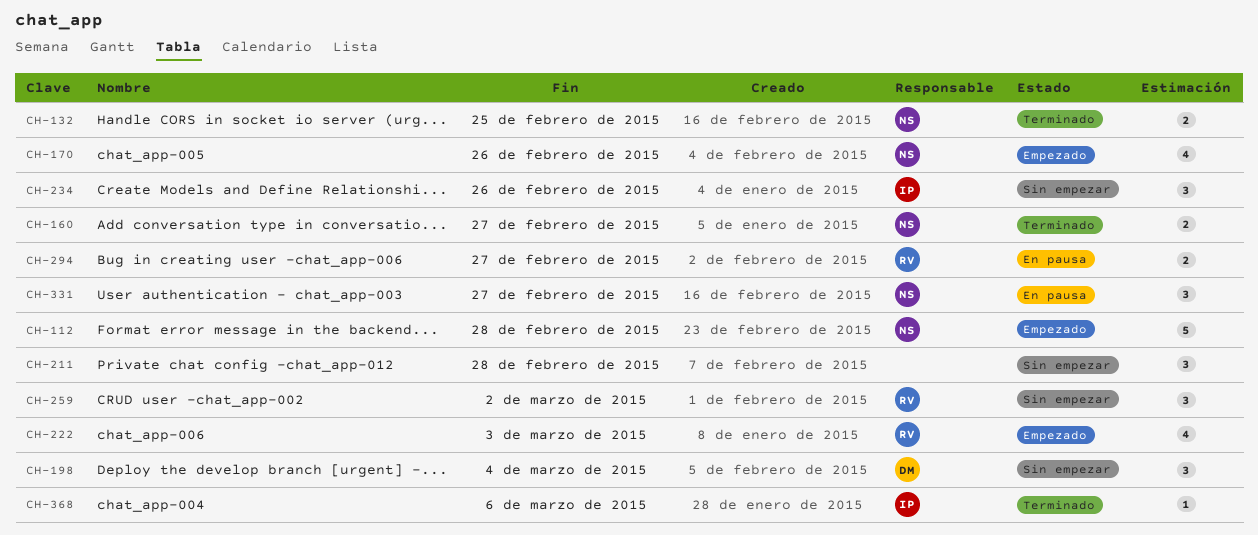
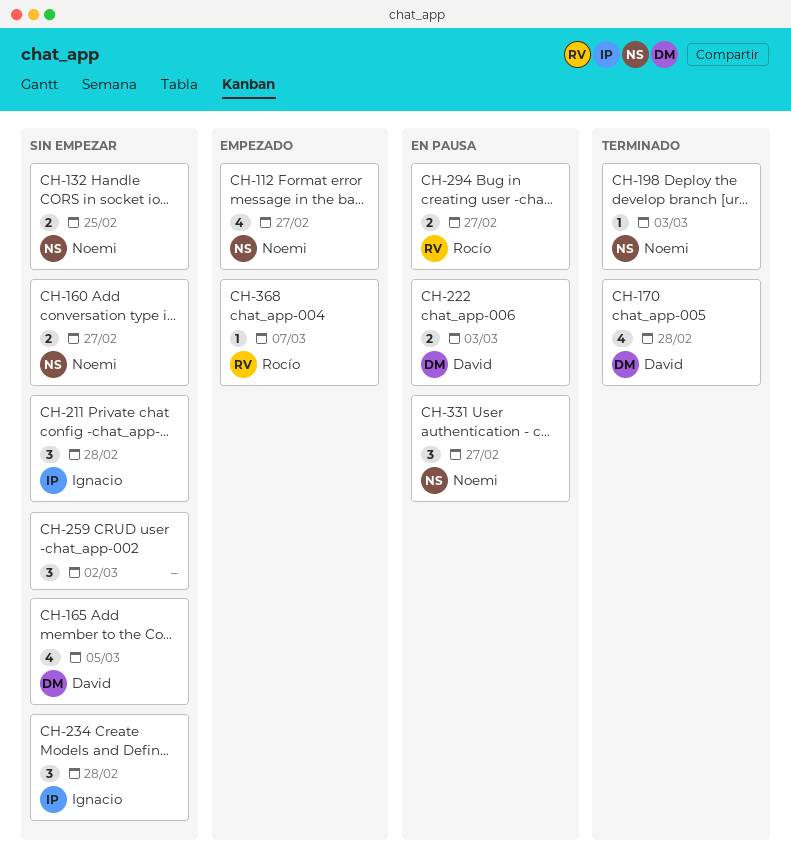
CH-112, estimate: 5 -> 4
CH-112, due: Feb 28 -> Feb 27
CH-132, status: Terminado -> Sin empezar
CH-160, status: Terminado -> Sin empezar
CH-165: none -> present
CH-170, status: Empezado -> Terminado
CH-170, owner: Noemi -> David
CH-170, due: Feb 26 -> Feb 28
CH-198, status: Sin empezar -> Terminado
CH-198, owner: David -> Noemi
CH-198, estimate: 3 -> 1
CH-198, due: Mar 4 -> Mar 3
CH-211, owner: none -> Ignacio
CH-222, status: Empezado -> En pausa
CH-222, owner: Rocío -> David
CH-222, estimate: 4 -> 2
CH-234, due: Feb 26 -> Feb 28
CH-259, owner: Rocío -> none
CH-368, status: Terminado -> Empezado
CH-368, owner: Ignacio -> Rocío
CH-368, due: Mar 6 -> Mar 7

